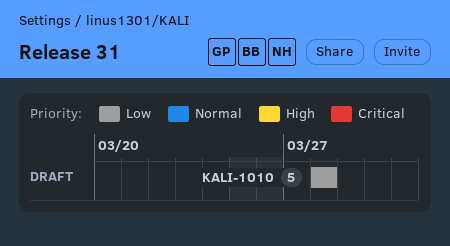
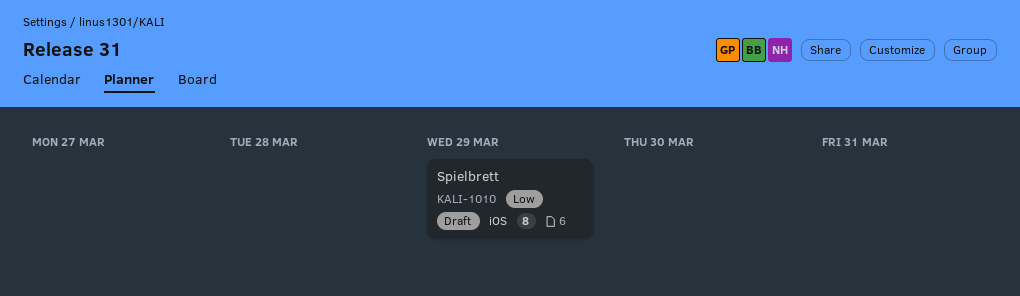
KALI-1010, estimate: 5 -> 8
KALI-1010, due: Mar 28 -> Mar 29

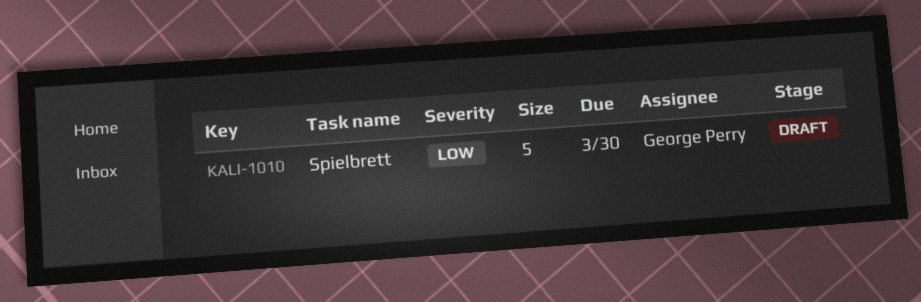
KALI-1010, estimate: 8 -> 5
KALI-1010, due: Mar 29 -> Mar 30

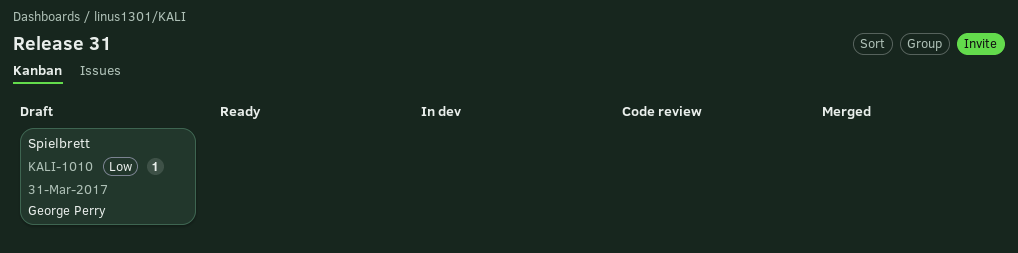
KALI-1010, estimate: 5 -> 1
KALI-1010, due: Mar 30 -> Mar 31

